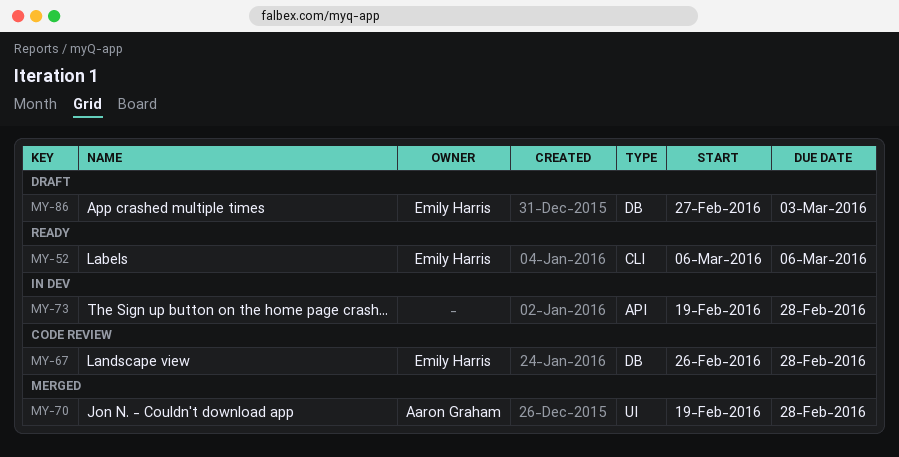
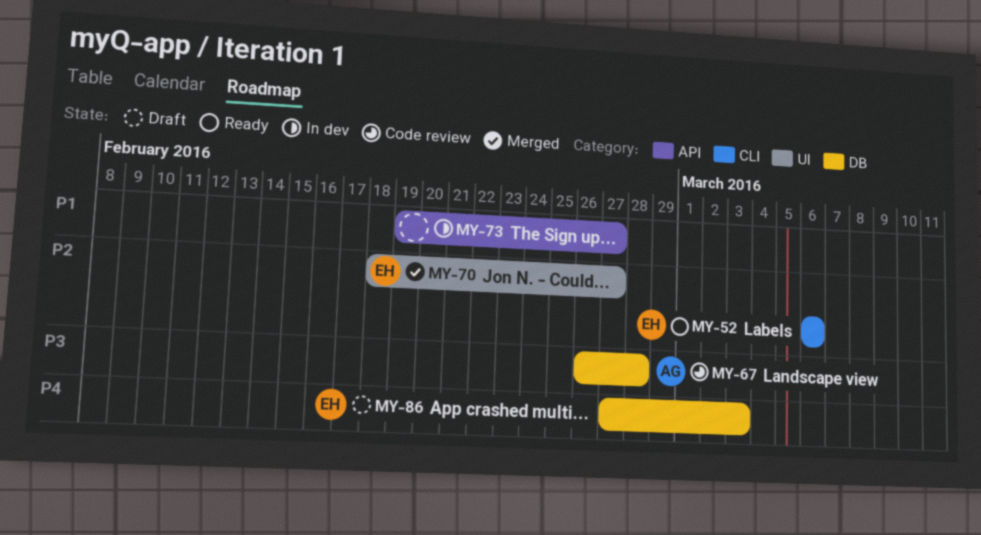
MY-67, owner: Emily Harris -> Aaron Graham
MY-70, owner: Aaron Graham -> Emily Harris
MY-70, start: Feb 19 -> Feb 18
MY-70, due: Feb 28 -> Feb 27
MY-73, due: Feb 28 -> Feb 27

